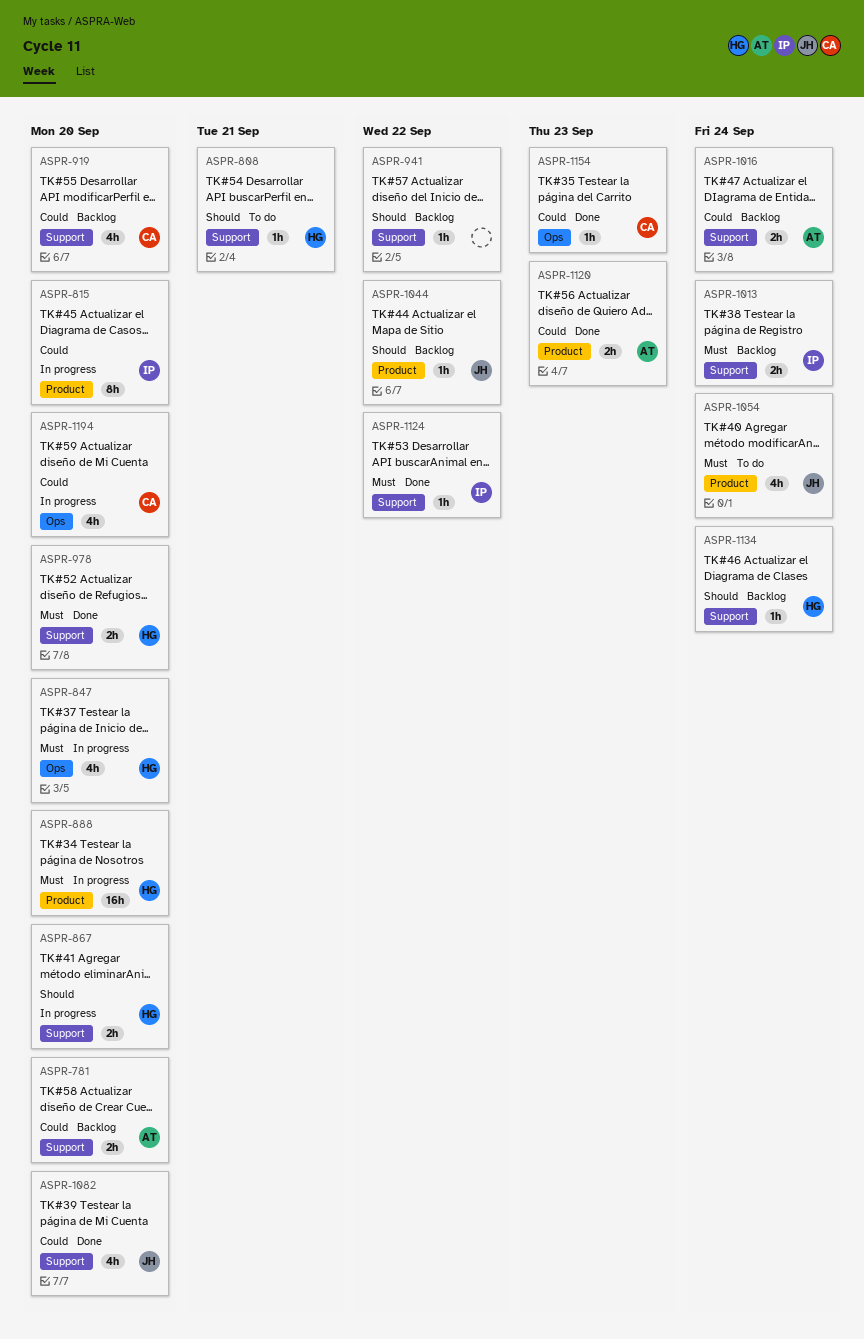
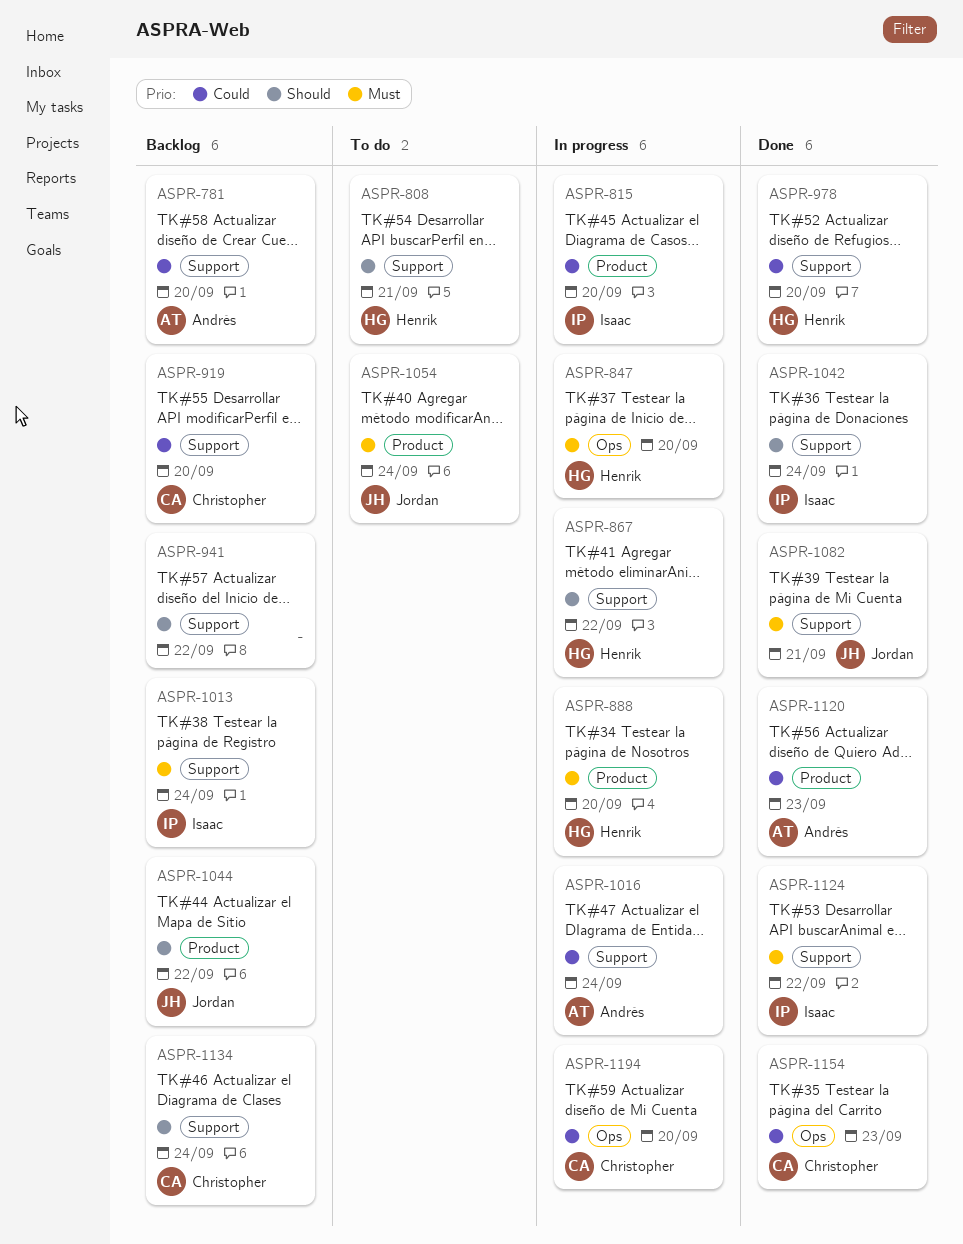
ASPR-867, due: Sep 20 -> Sep 22
ASPR-978, priority: Must -> Could
ASPR-1016, status: Backlog -> In progress
ASPR-1042: none -> present
ASPR-1082, priority: Could -> Must
ASPR-1082, due: Sep 20 -> Sep 21
ASPR-1134, owner: Henrik -> Christopher

